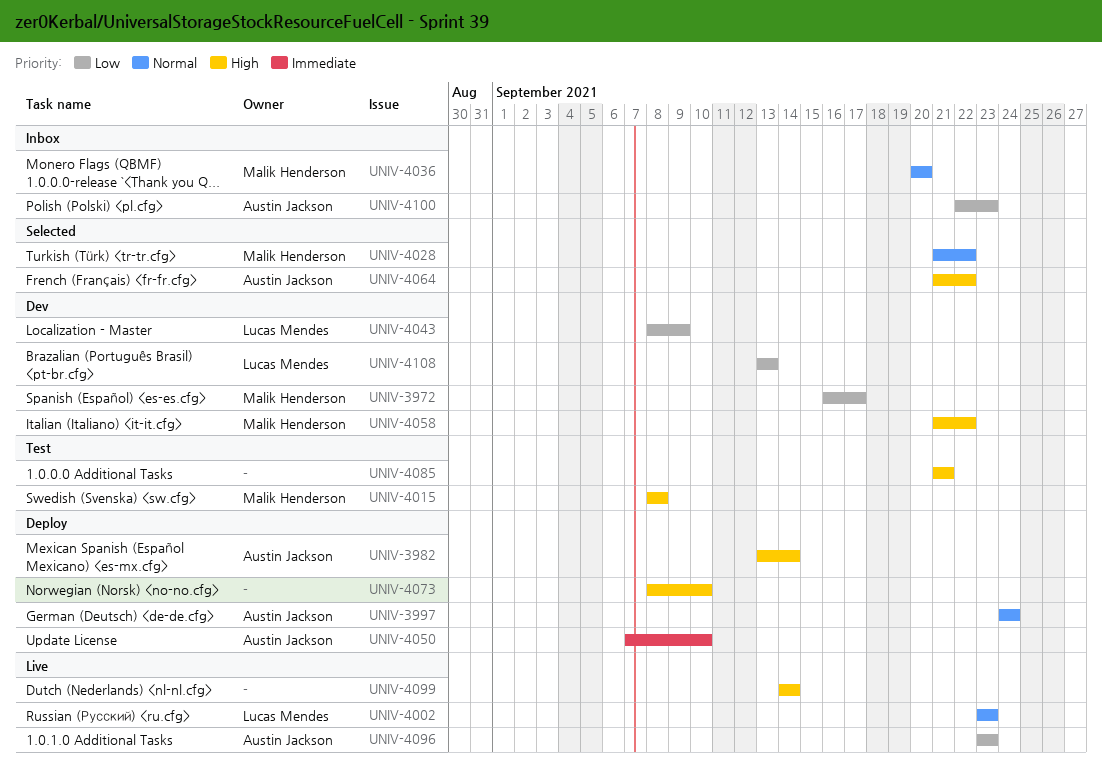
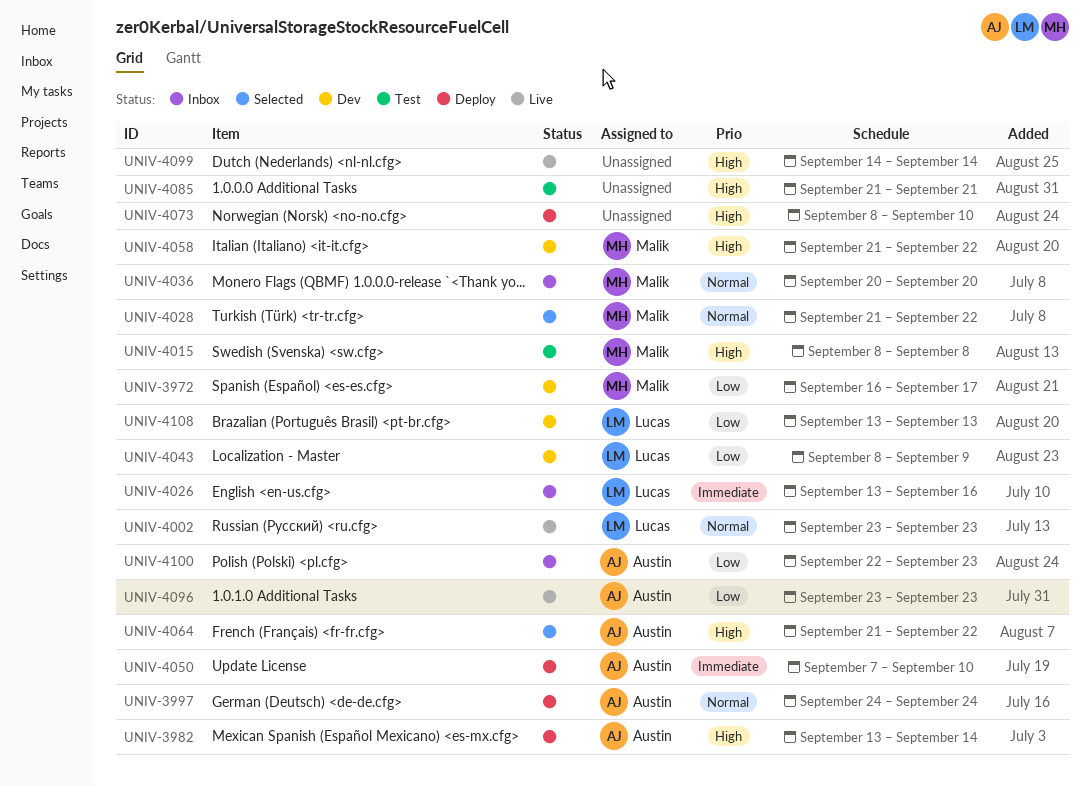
UNIV-4026: none -> present

